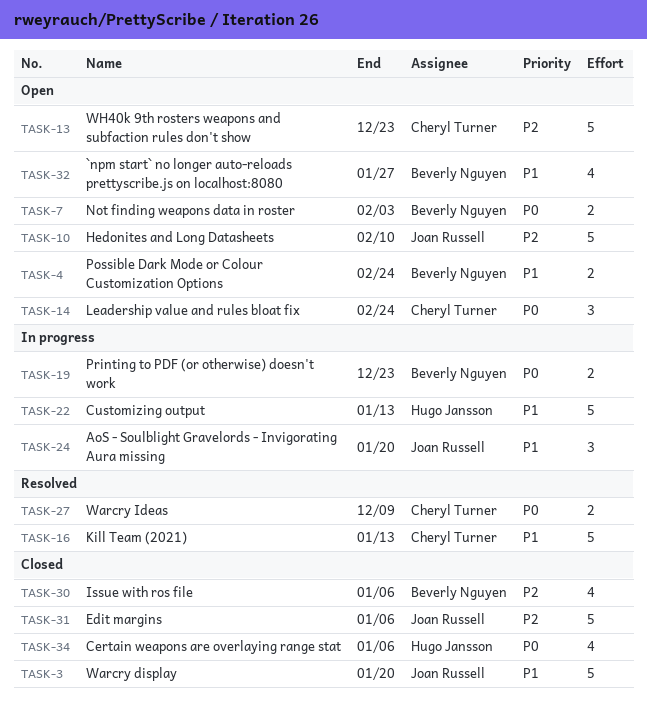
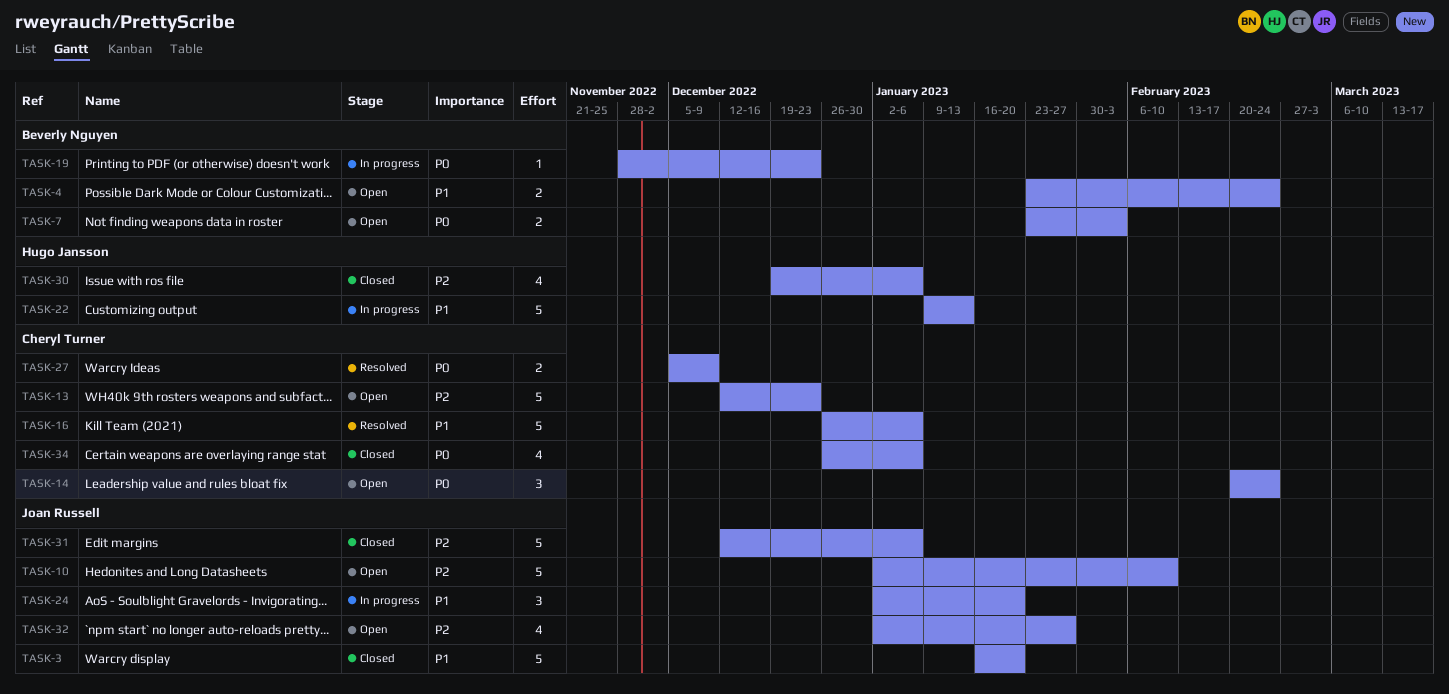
TASK-16, due: Jan 13 -> Jan 6
TASK-19, estimate: 2 -> 1
TASK-30, owner: Beverly Nguyen -> Hugo Jansson
TASK-32, owner: Beverly Nguyen -> Joan Russell
TASK-32, priority: P1 -> P2
TASK-34, owner: Hugo Jansson -> Cheryl Turner

